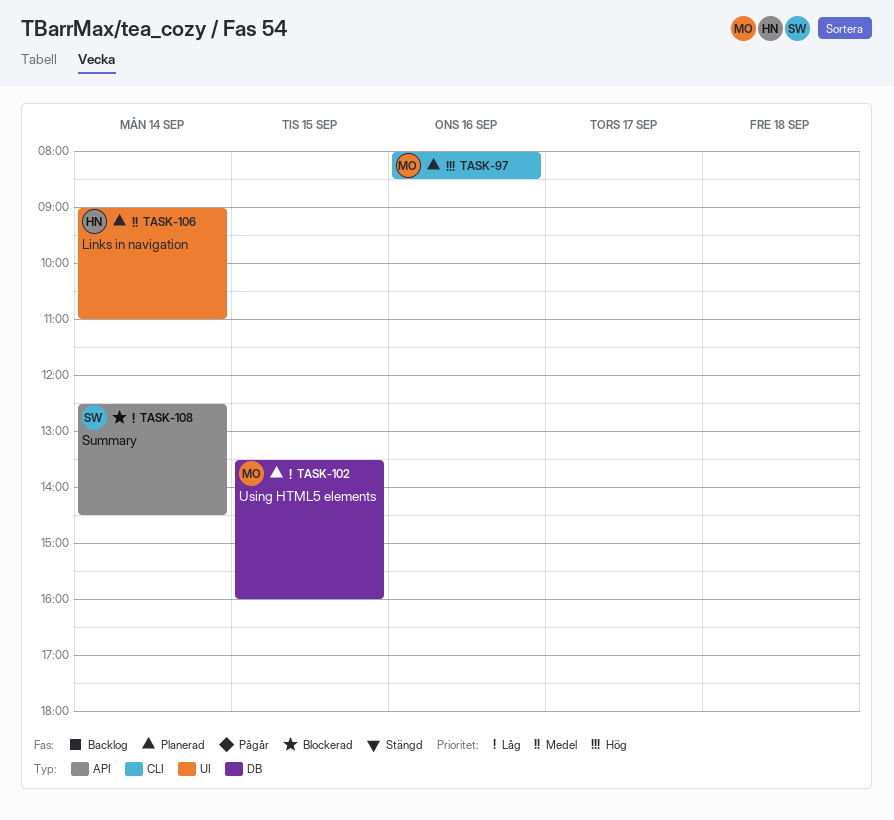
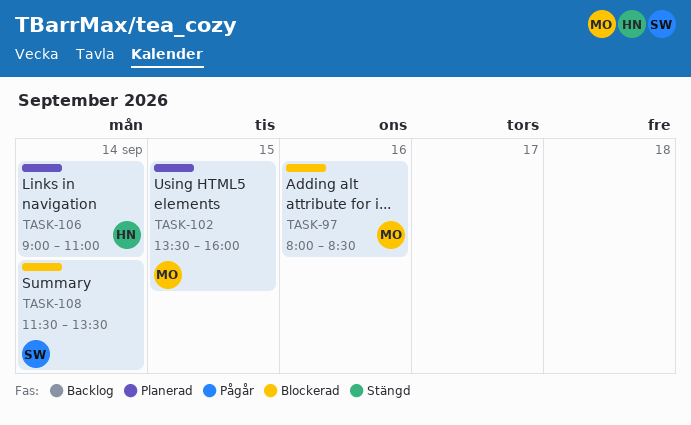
TASK-97, status: Planerad -> Blockerad
TASK-108, begins: 12:30 -> 11:30
TASK-108, ends: 14:30 -> 13:30

